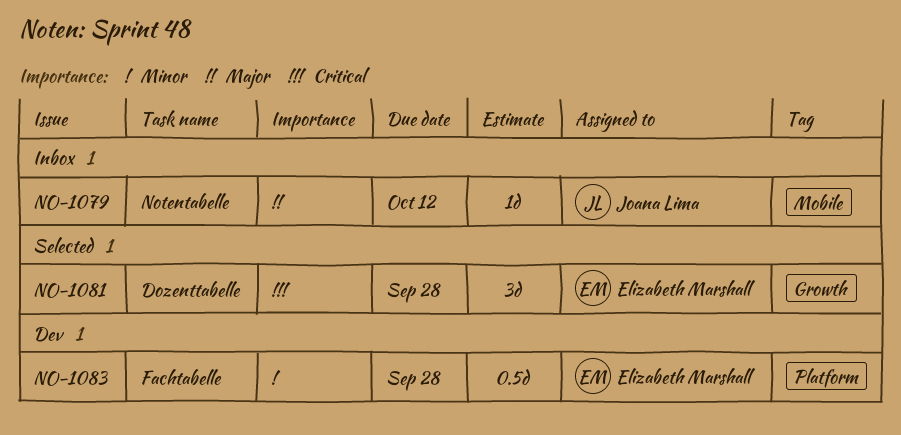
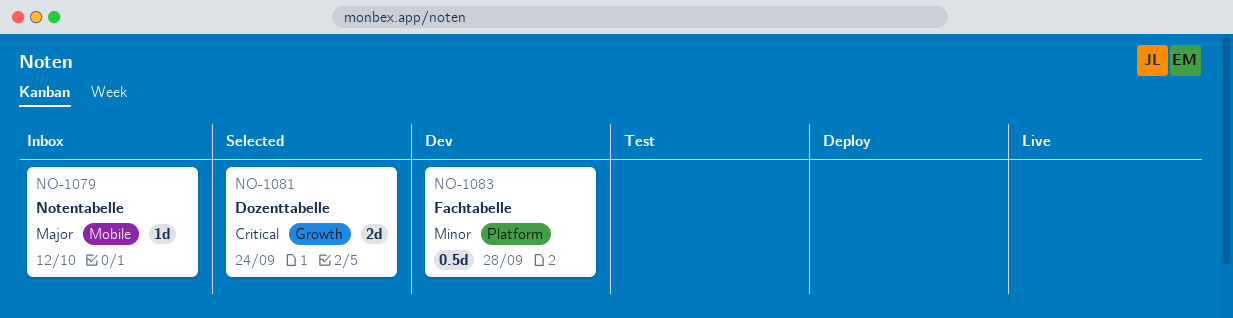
NO-1081, estimate: 3d -> 2d
NO-1081, due: Sep 28 -> Sep 24

